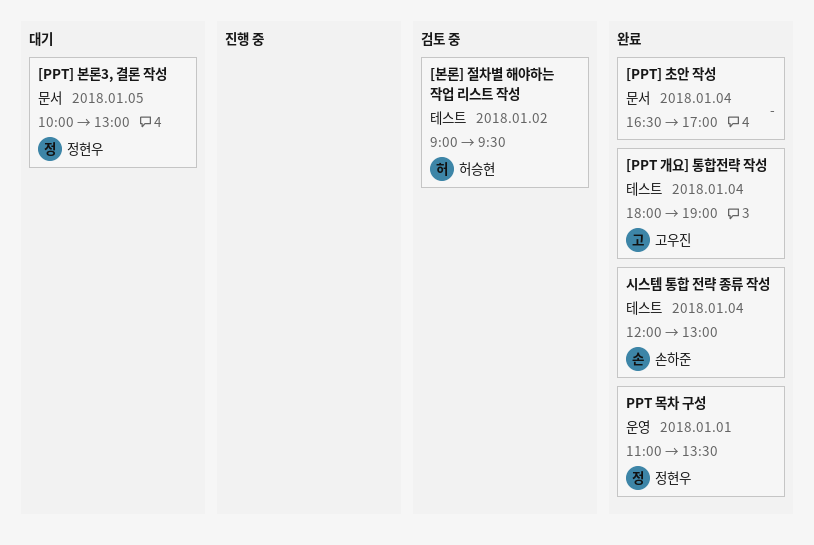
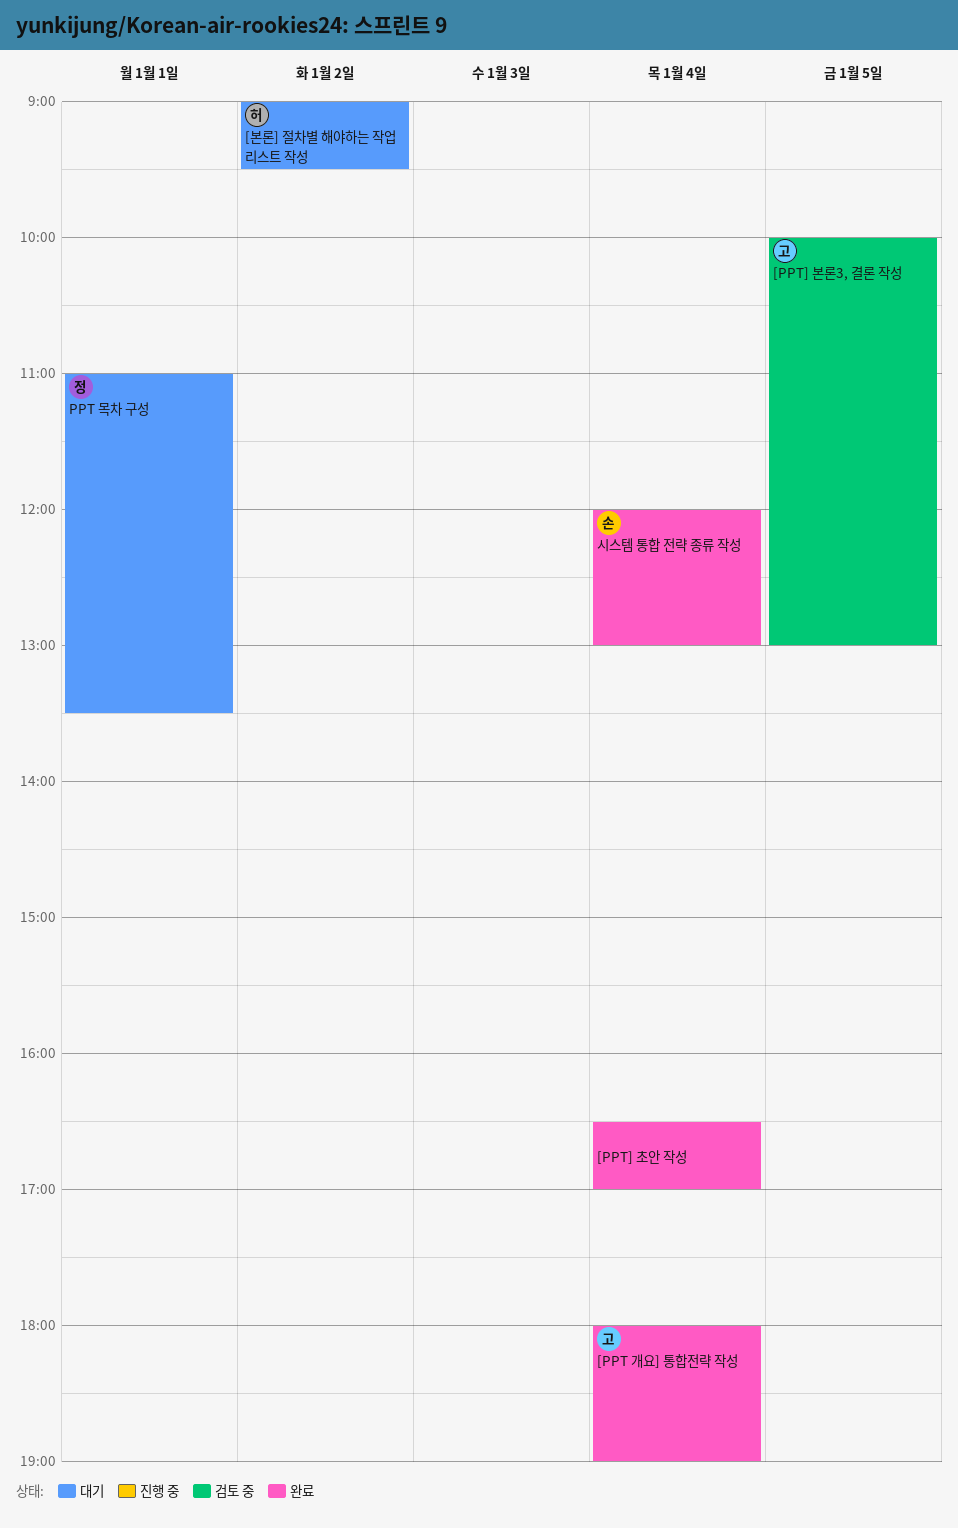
[PPT] 본론3, 결론 작성, status: 대기 -> 검토 중
[PPT] 본론3, 결론 작성, owner: 정현우 -> 고우진
[본론] 절차별 해야하는 작업 리스트 작성, status: 검토 중 -> 대기
PPT 목차 구성, status: 완료 -> 대기

